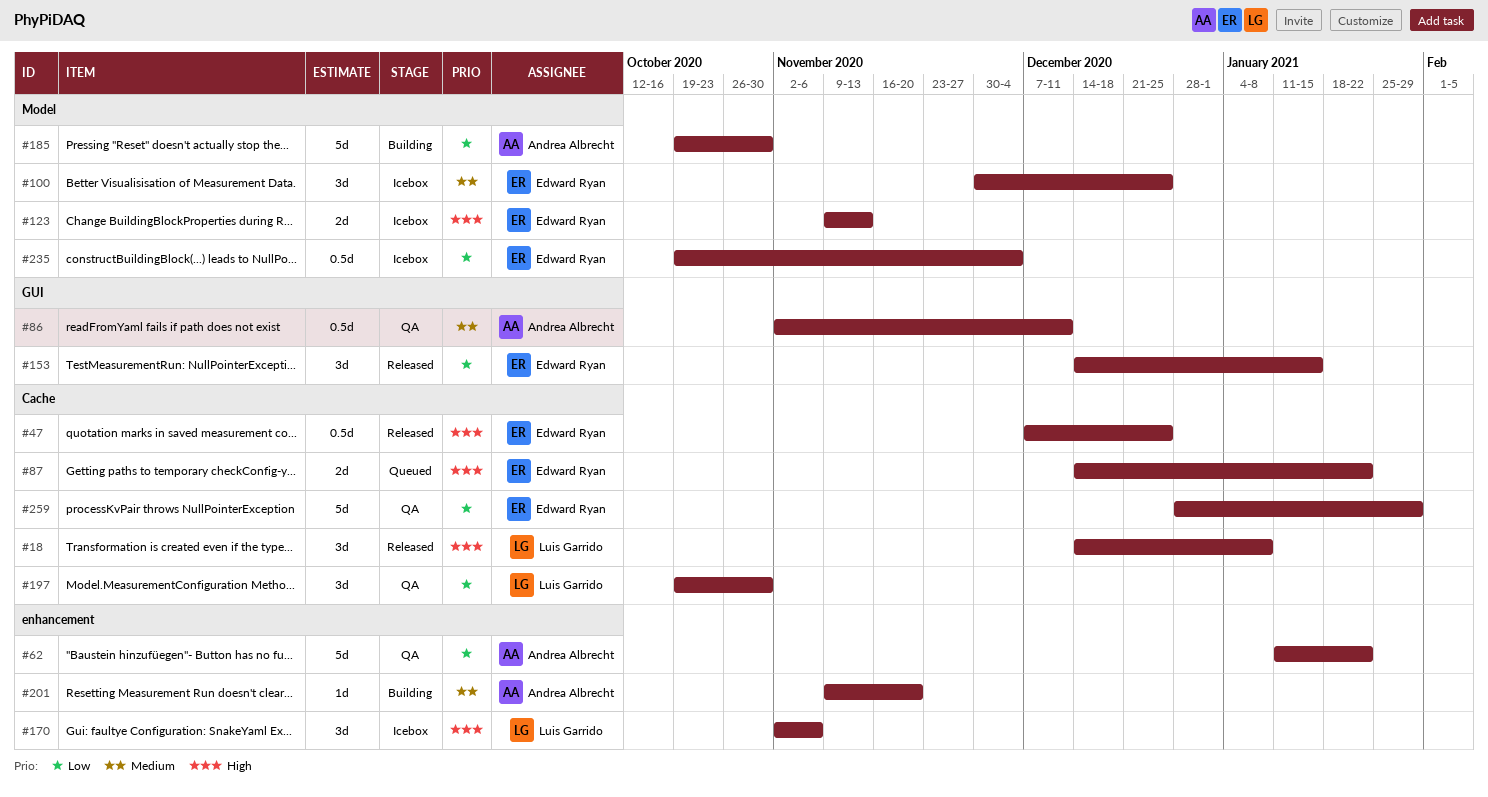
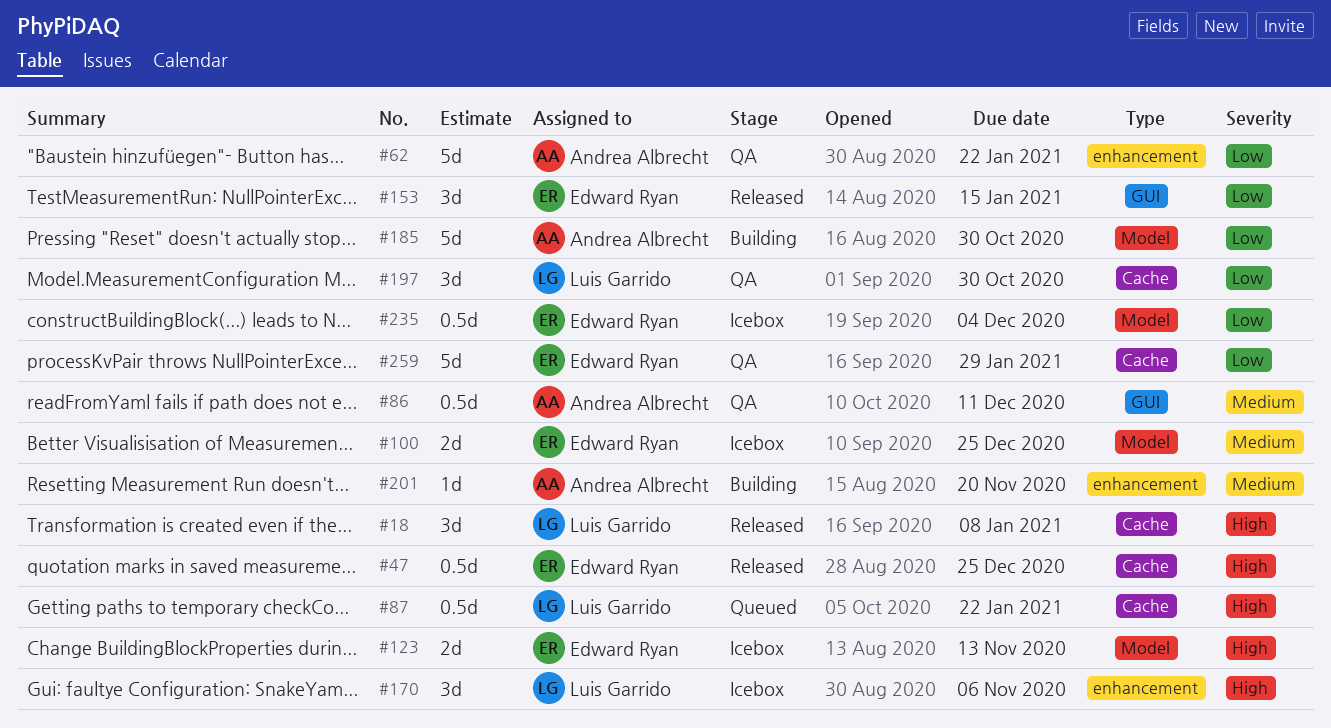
#87, owner: Edward Ryan -> Luis Garrido
#87, estimate: 2d -> 0.5d
#100, estimate: 3d -> 2d

